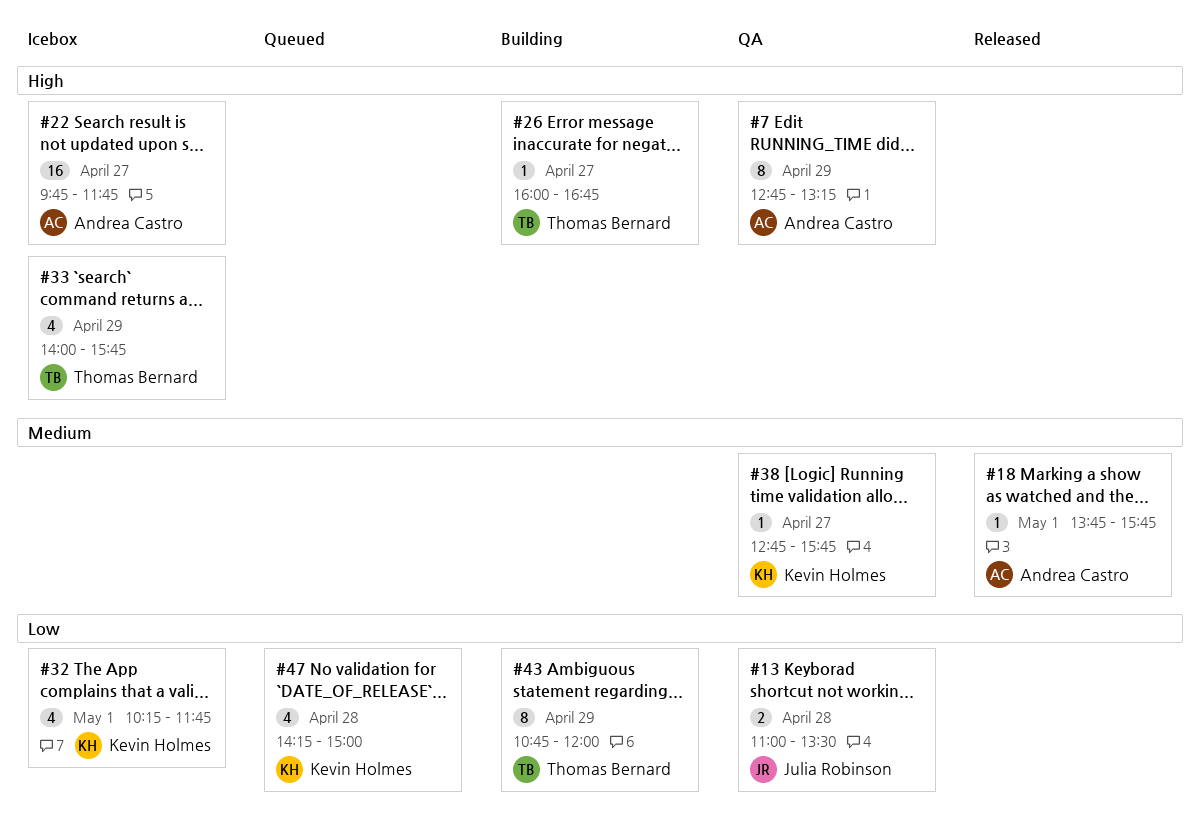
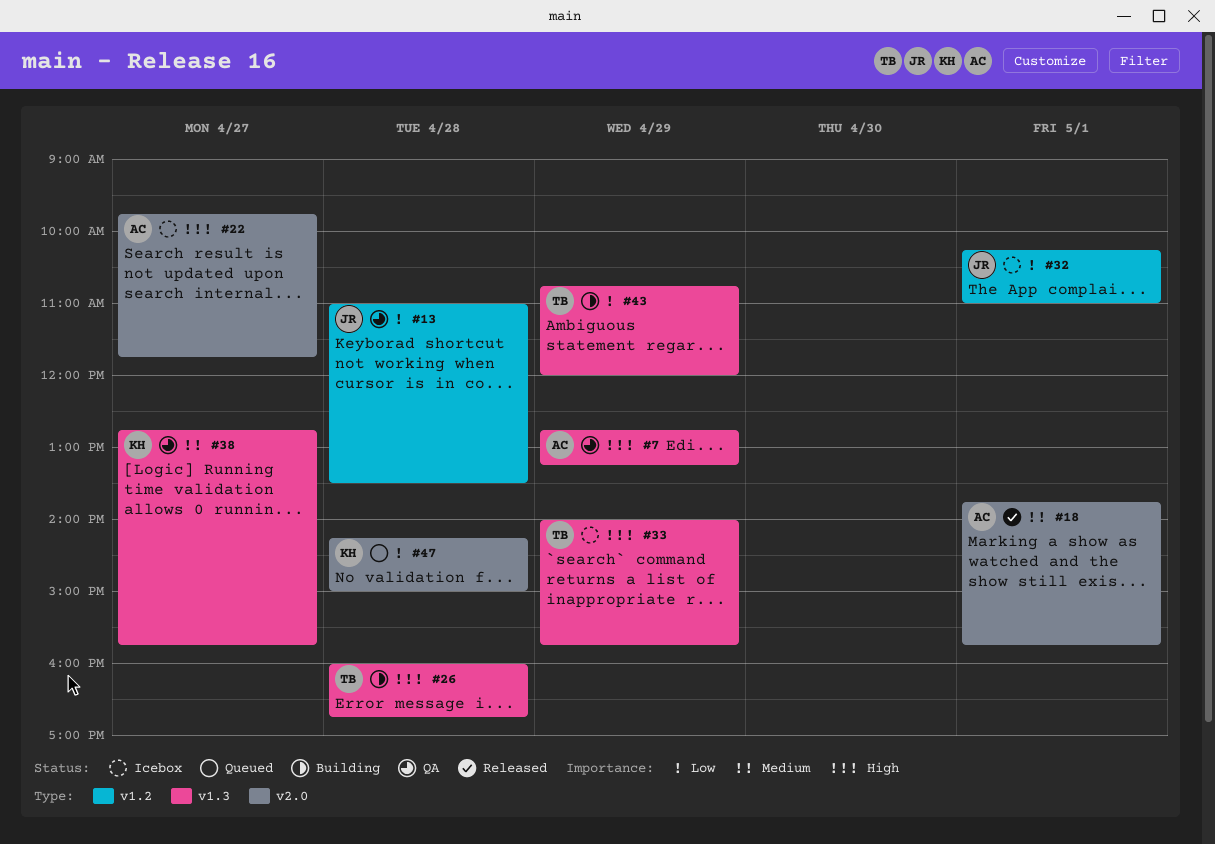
#26, day: Apr 27 -> Apr 28
#32, owner: Kevin Holmes -> Julia Robinson
#32, ends: 11:45 -> 11:00

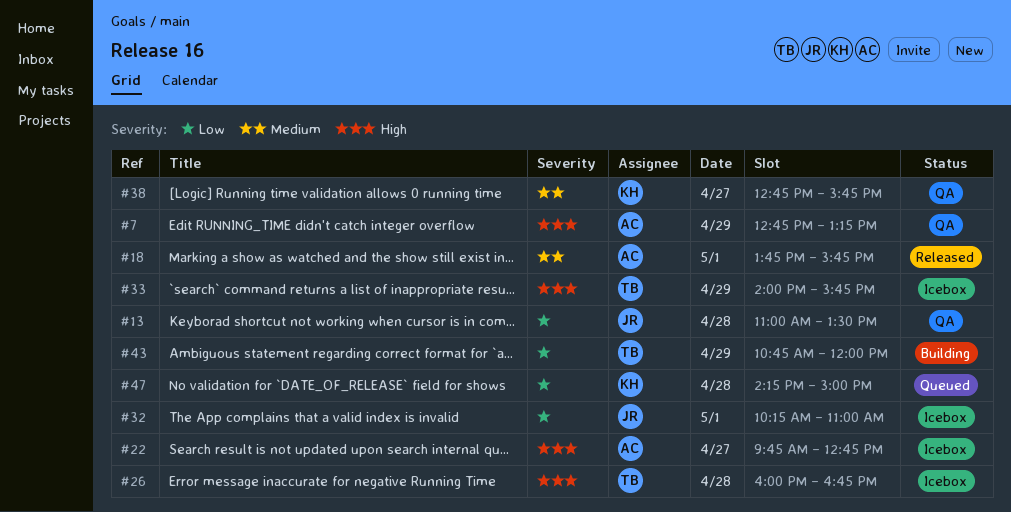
#22, ends: 11:45 -> 12:45
#26, status: Building -> Icebox

